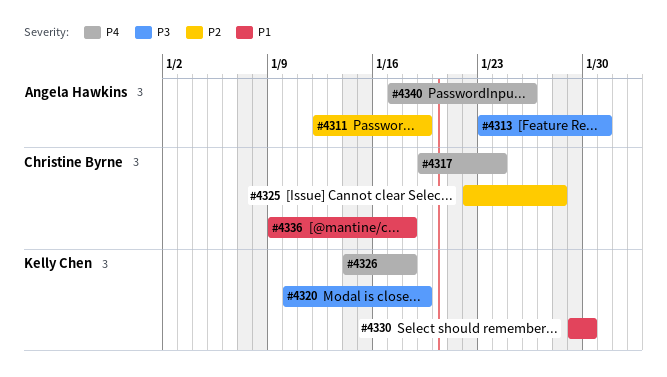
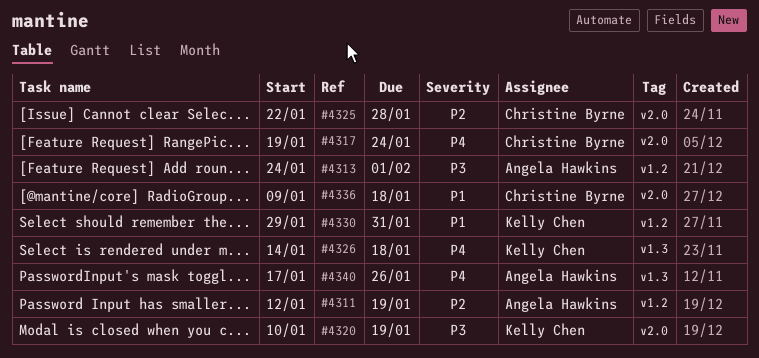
#4313, start: Jan 23 -> Jan 24
#4313, due: Jan 31 -> Feb 1
#4330, due: Jan 30 -> Jan 31

